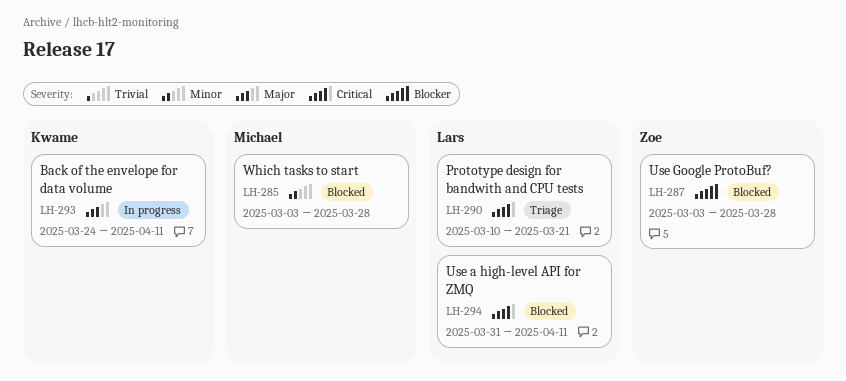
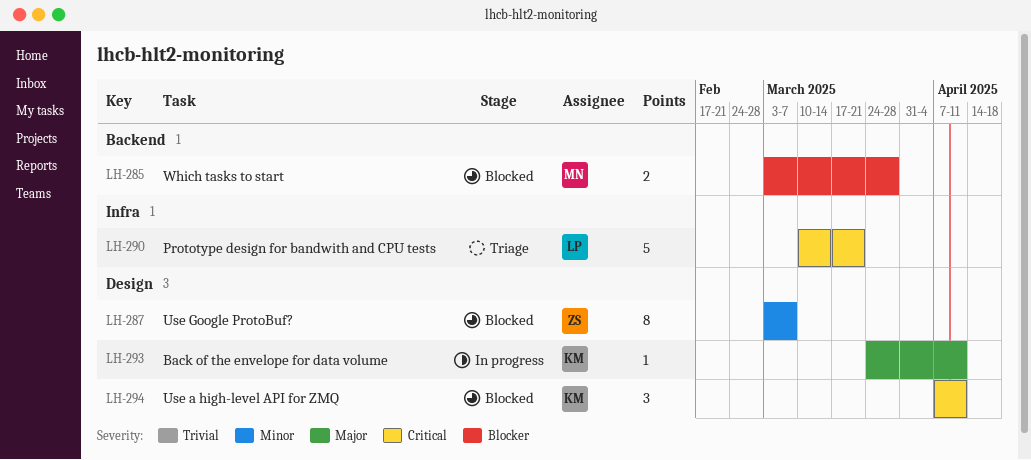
LH-285, priority: Minor -> Blocker
LH-287, priority: Blocker -> Minor
LH-287, due: Mar 28 -> Mar 7
LH-294, owner: Lars -> Kwame
LH-294, start: Mar 31 -> Apr 7

